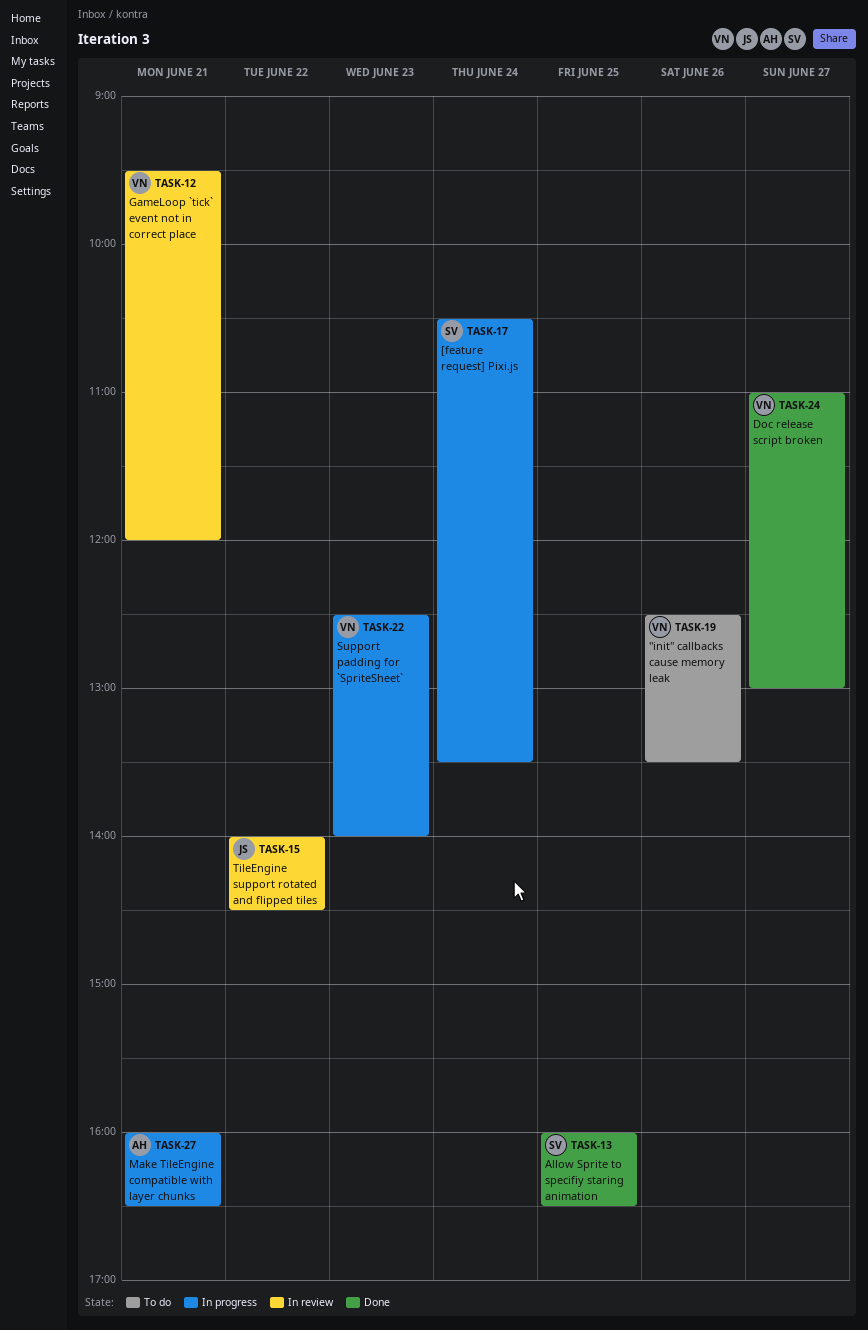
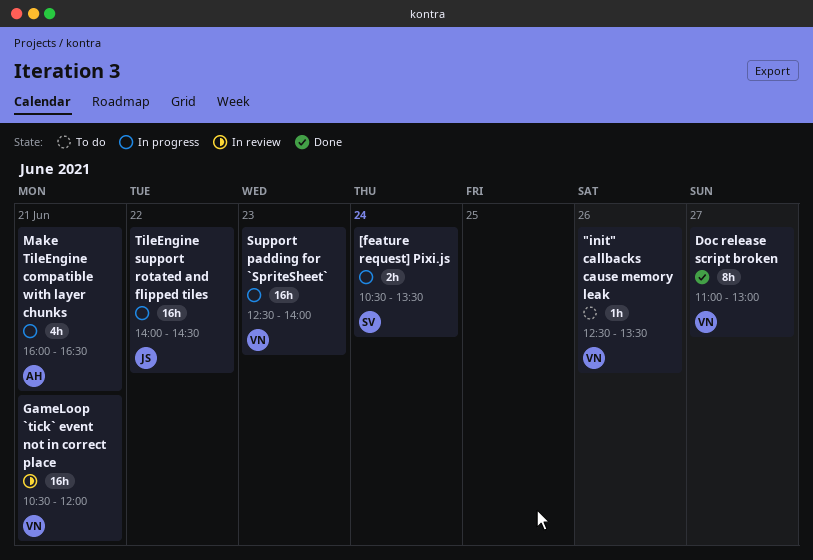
Allow Sprite to specifiy staring animation: present -> none
GameLoop `tick` event not in correct place, begins: 09:30 -> 10:30
TileEngine support rotated and flipped tiles, status: In review -> In progress

